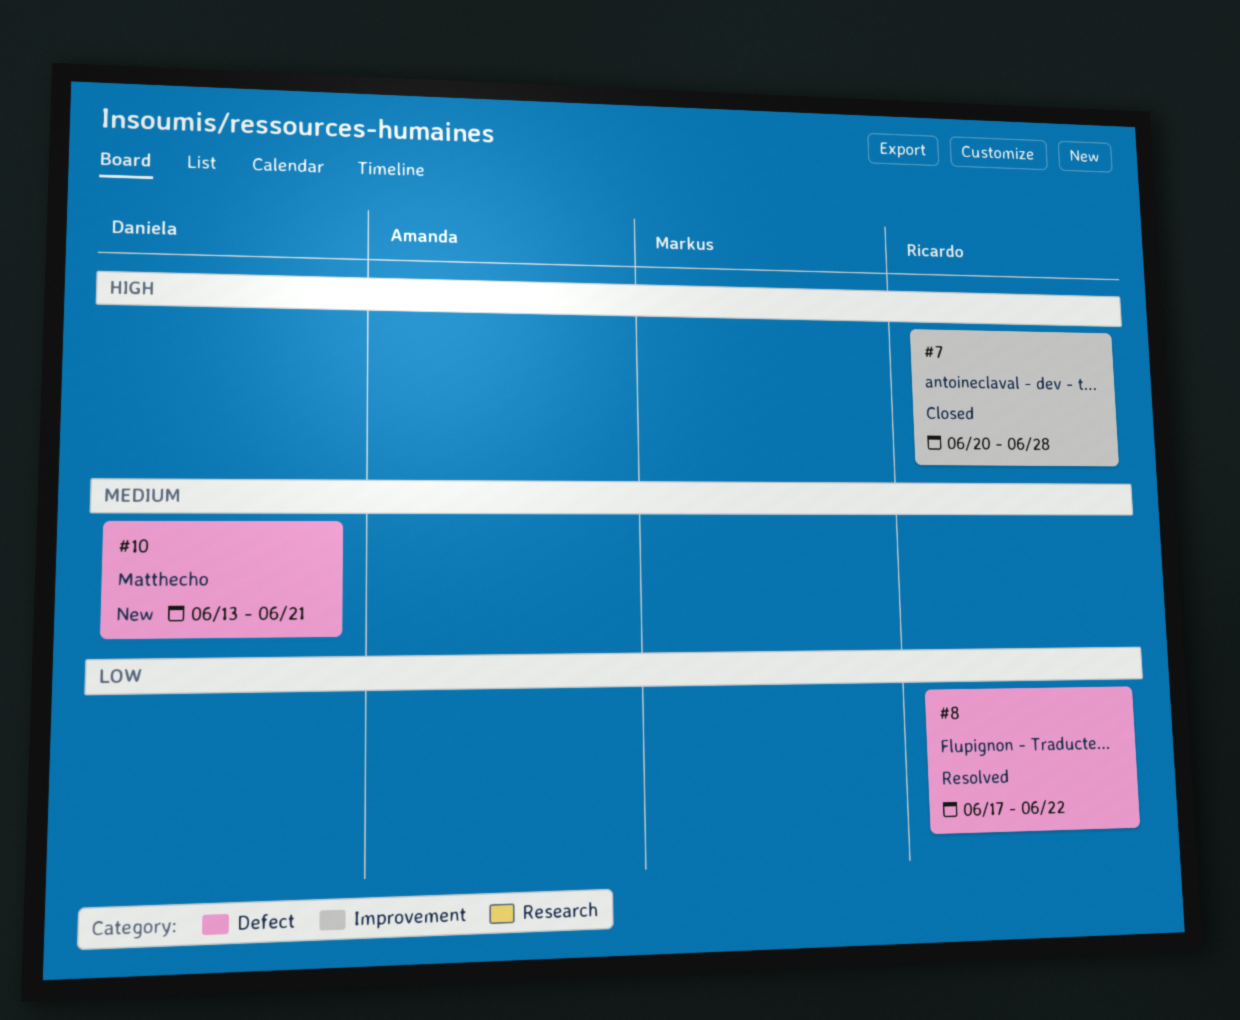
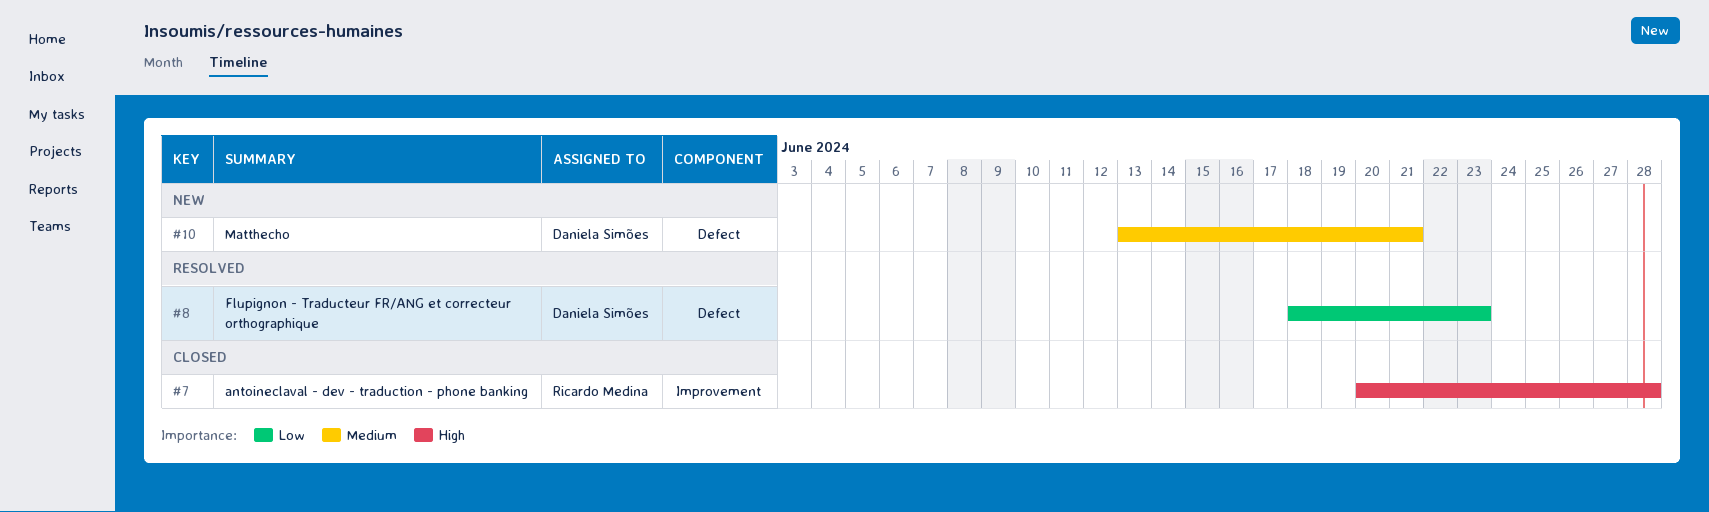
#8, owner: Ricardo Medina -> Daniela Simões
#8, start: Jun 17 -> Jun 18
#8, due: Jun 22 -> Jun 23

